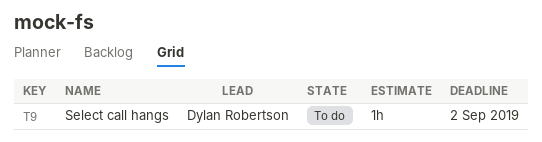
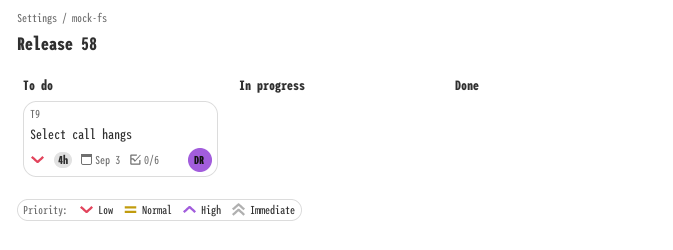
T9, estimate: 1h -> 4h
T9, due: Sep 2 -> Sep 3

